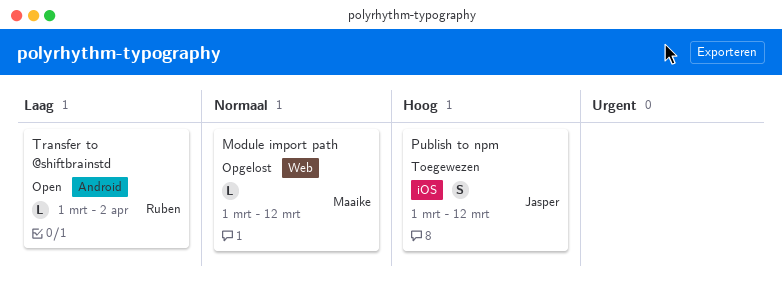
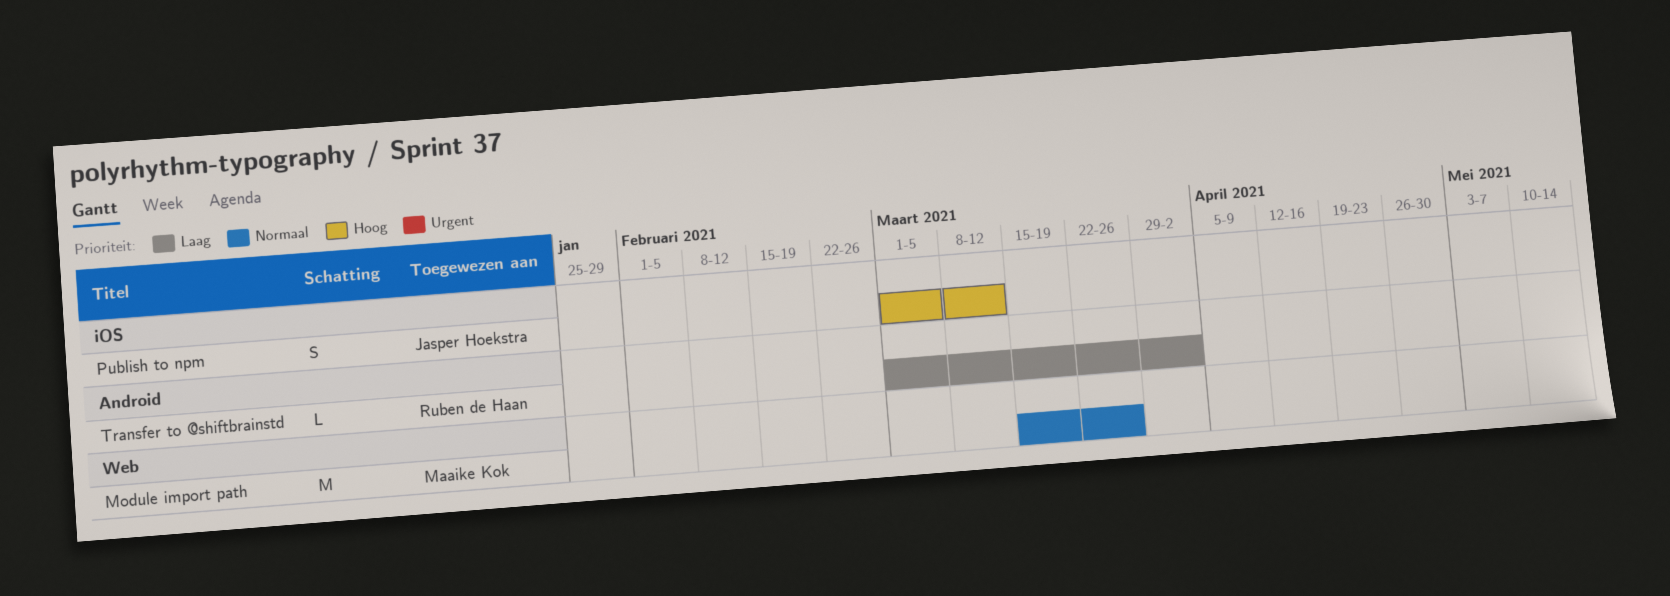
Module import path, estimate: L -> M
Module import path, start: Mar 1 -> Mar 15
Module import path, due: Mar 12 -> Mar 26

